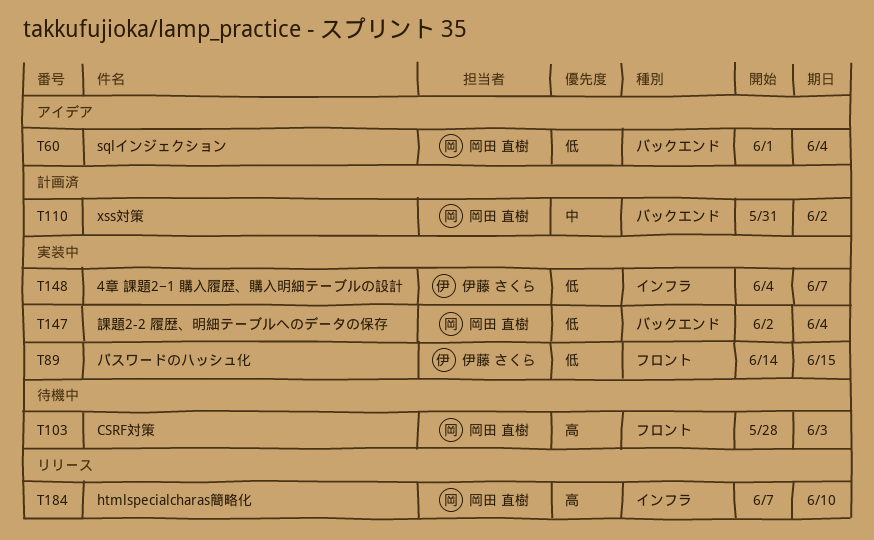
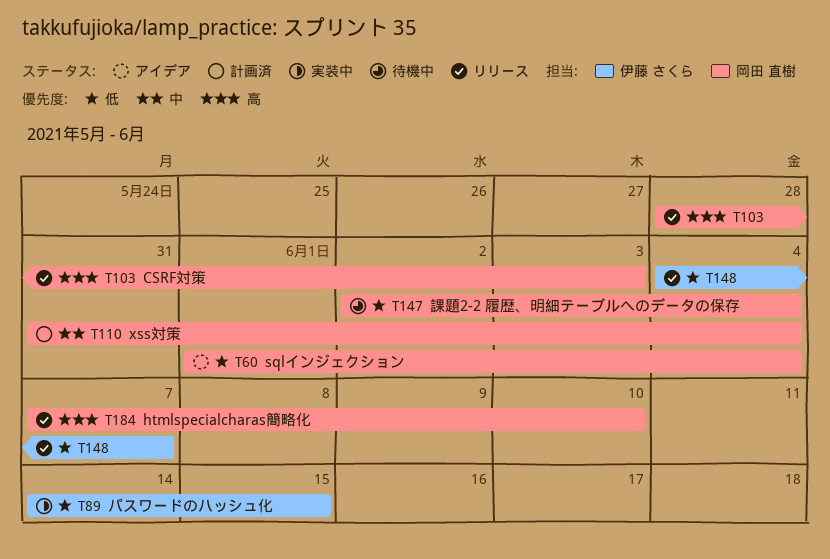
T103, status: 待機中 -> リリース
T110, due: Jun 2 -> Jun 4
T147, status: 実装中 -> 待機中
T148, status: 実装中 -> リリース

